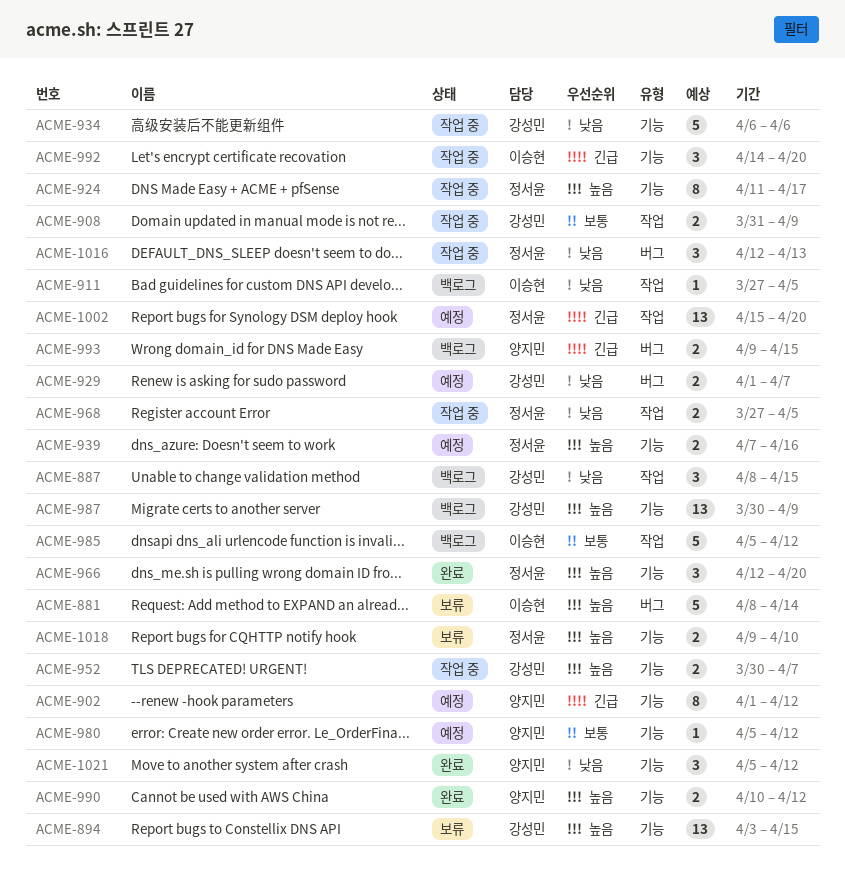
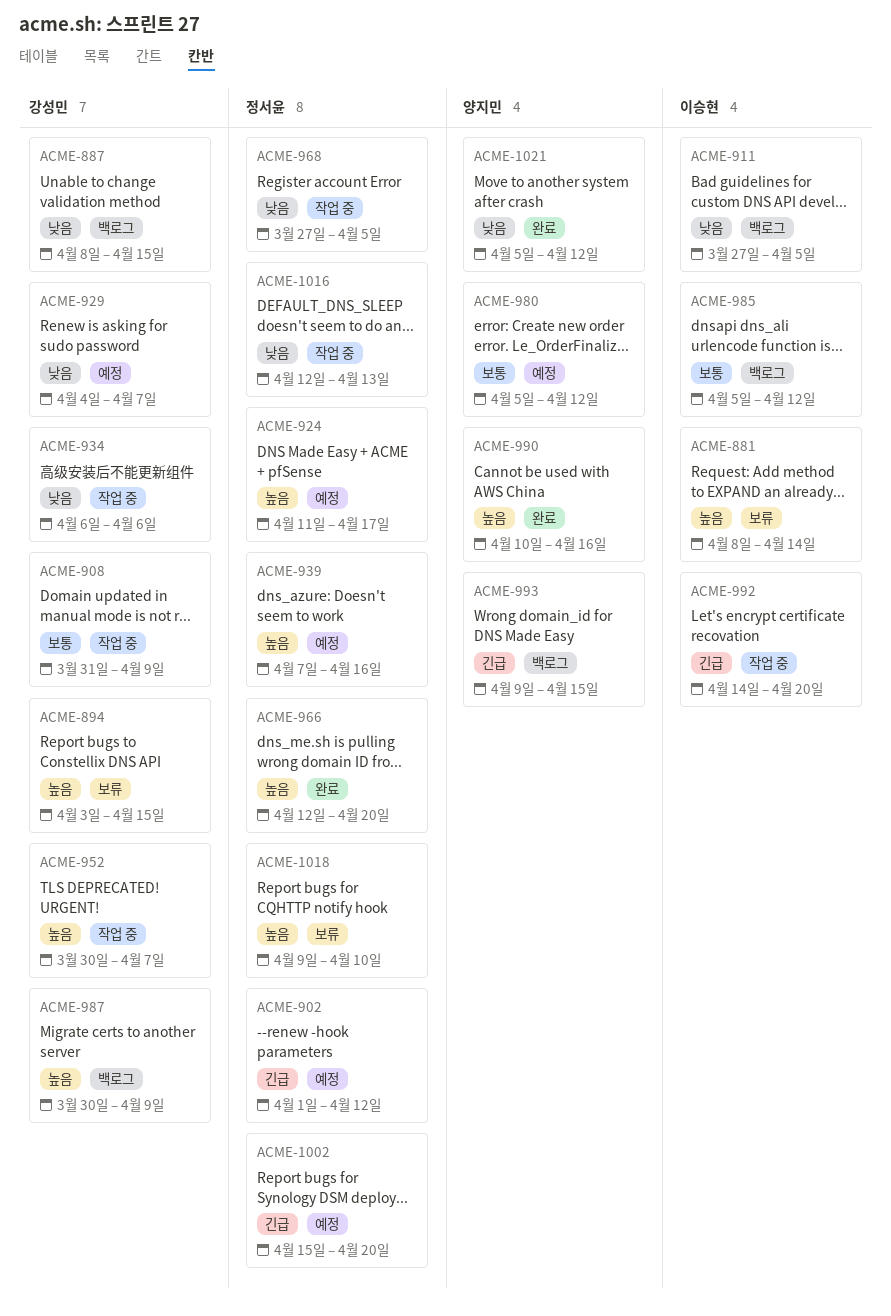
ACME-902, owner: 양지민 -> 정서윤
ACME-924, status: 작업 중 -> 예정
ACME-929, start: Apr 1 -> Apr 4
ACME-990, due: Apr 12 -> Apr 16

